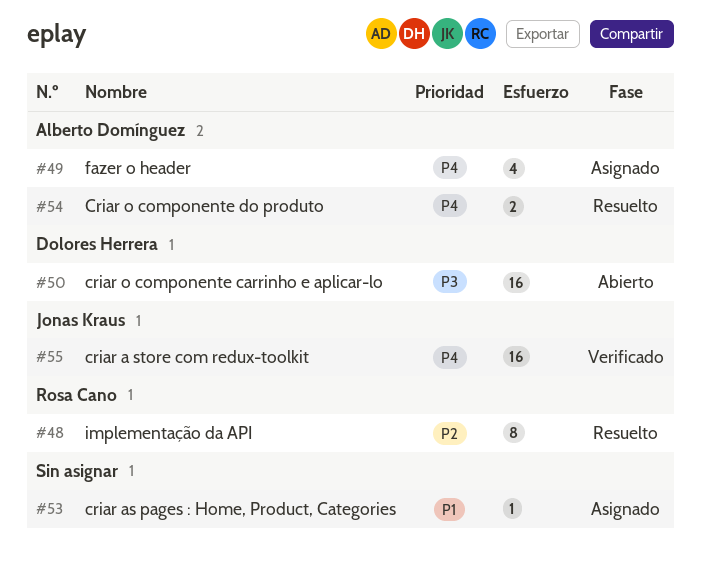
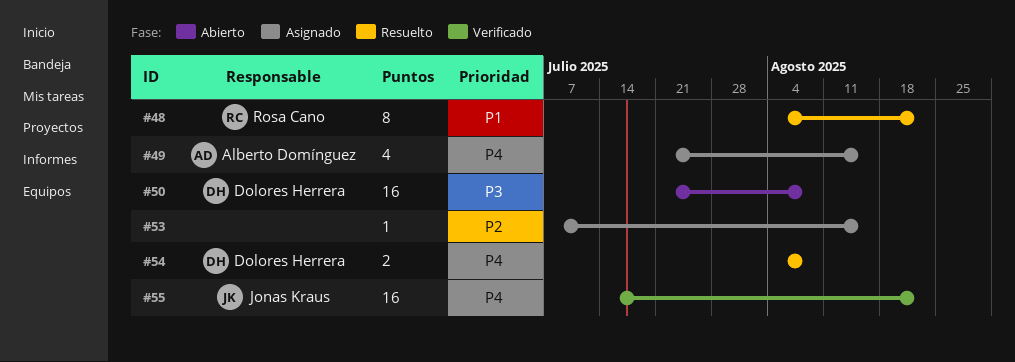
#48, priority: P2 -> P1
#53, priority: P1 -> P2
#54, owner: Alberto Domínguez -> Dolores Herrera

